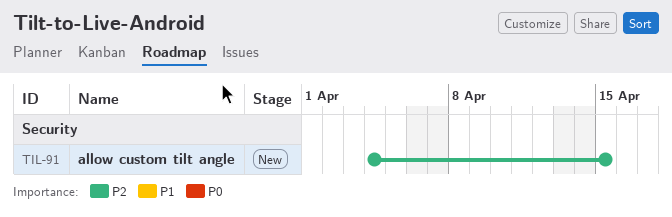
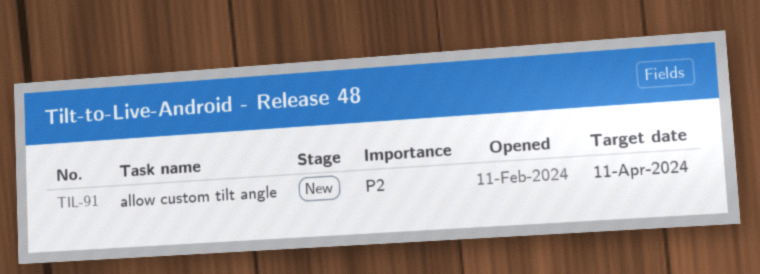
TIL-91, due: Apr 15 -> Apr 11

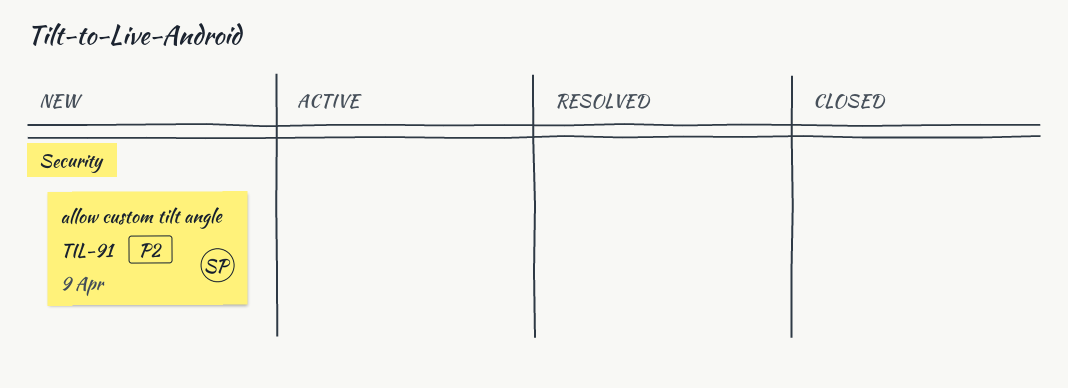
TIL-91, due: Apr 11 -> Apr 9

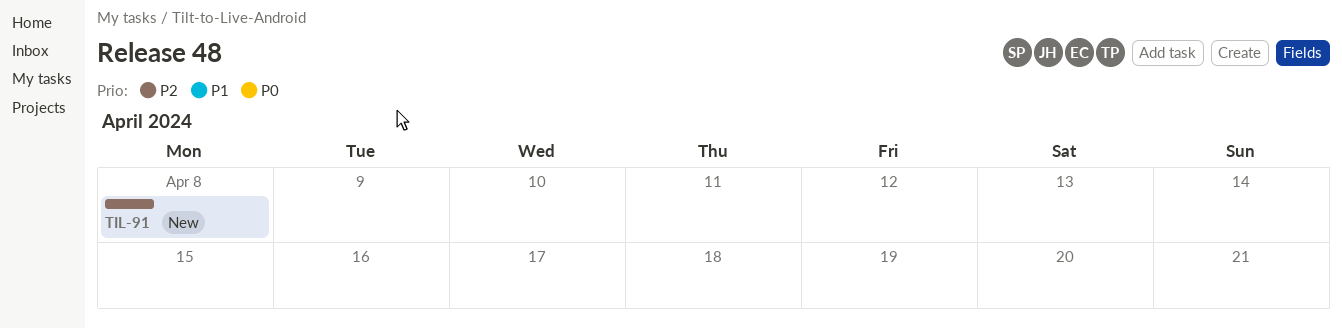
TIL-91, due: Apr 9 -> Apr 8

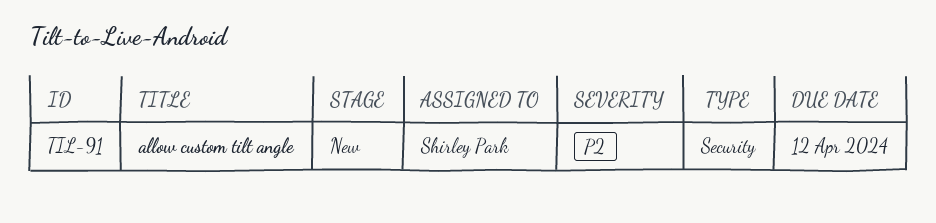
TIL-91, due: Apr 8 -> Apr 12

